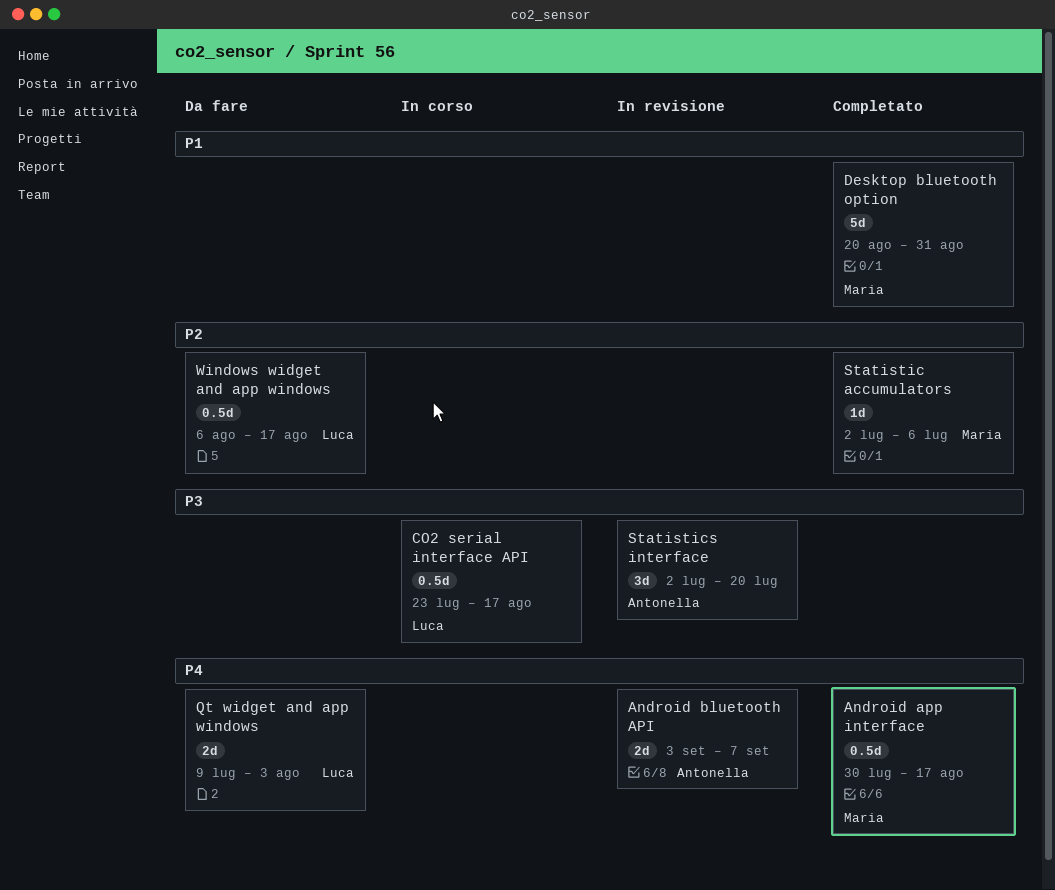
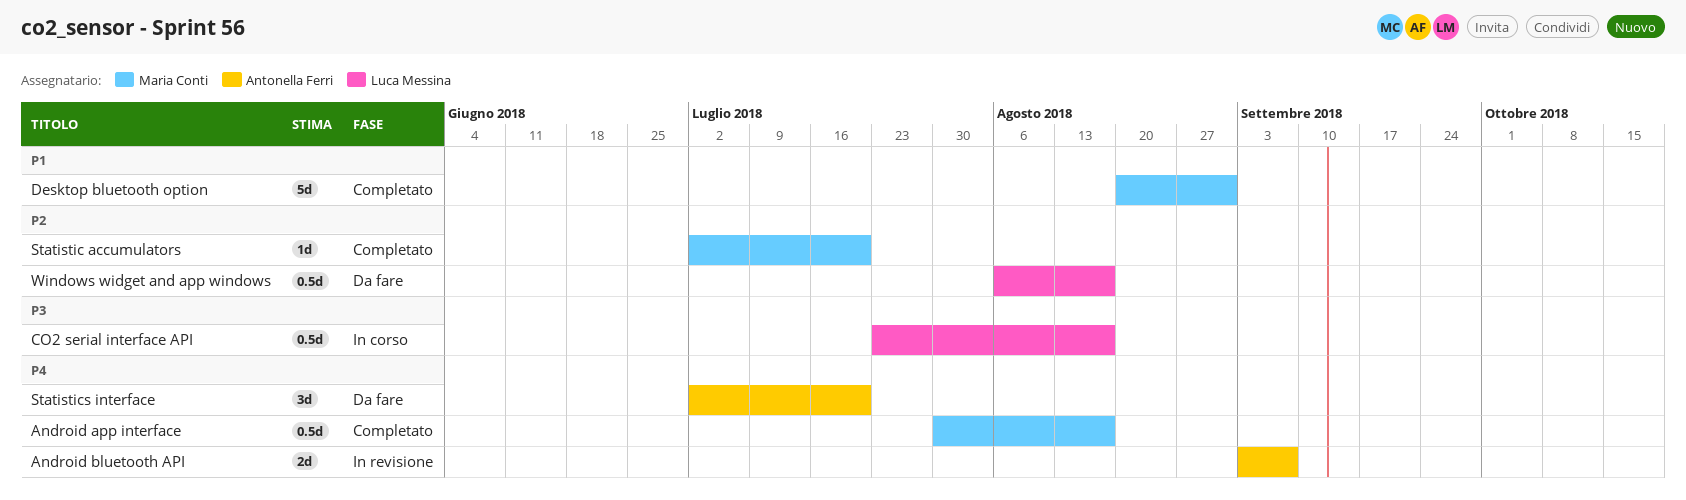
Qt widget and app windows: present -> none
Statistic accumulators, due: Jul 6 -> Jul 20
Statistics interface, status: In revisione -> Da fare
Statistics interface, priority: P3 -> P4

